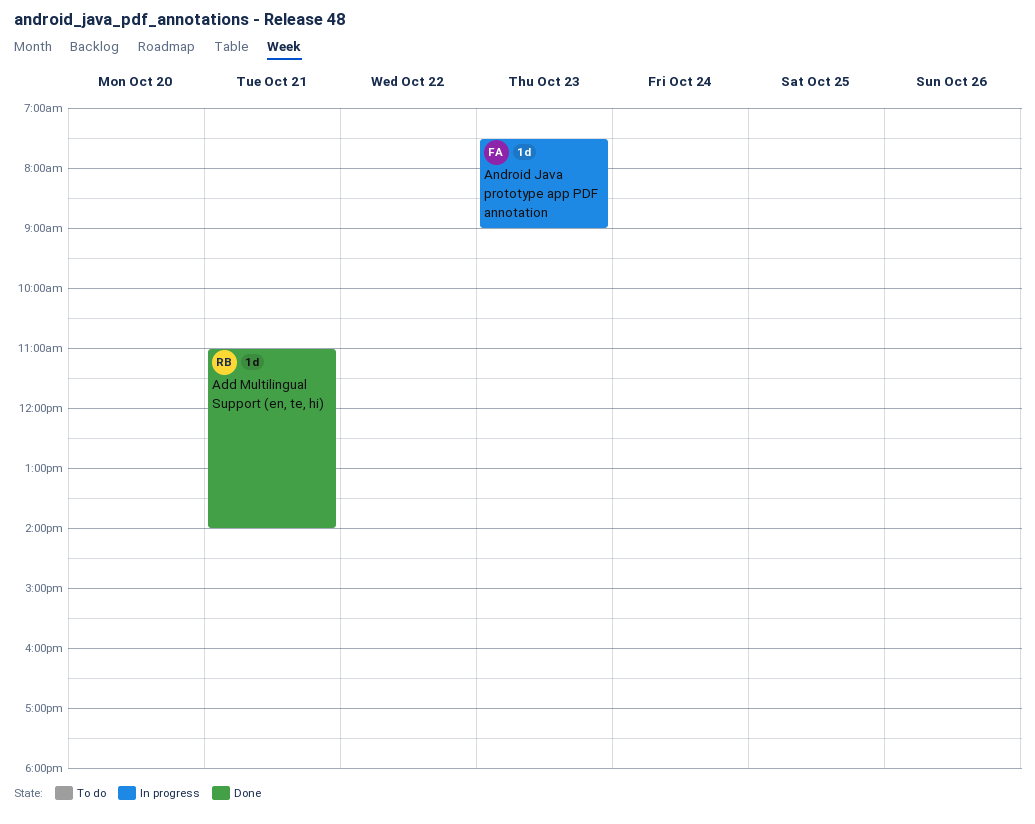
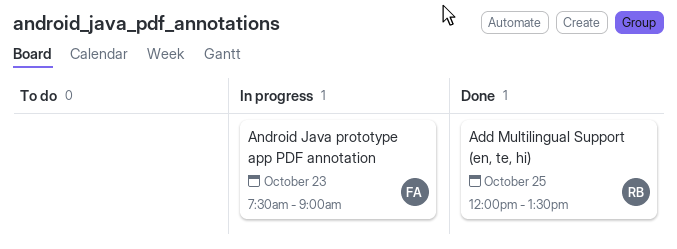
Add Multilingual Support (en, te, hi), day: Oct 21 -> Oct 25
Add Multilingual Support (en, te, hi), begins: 11:00 -> 12:00
Add Multilingual Support (en, te, hi), ends: 14:00 -> 13:30

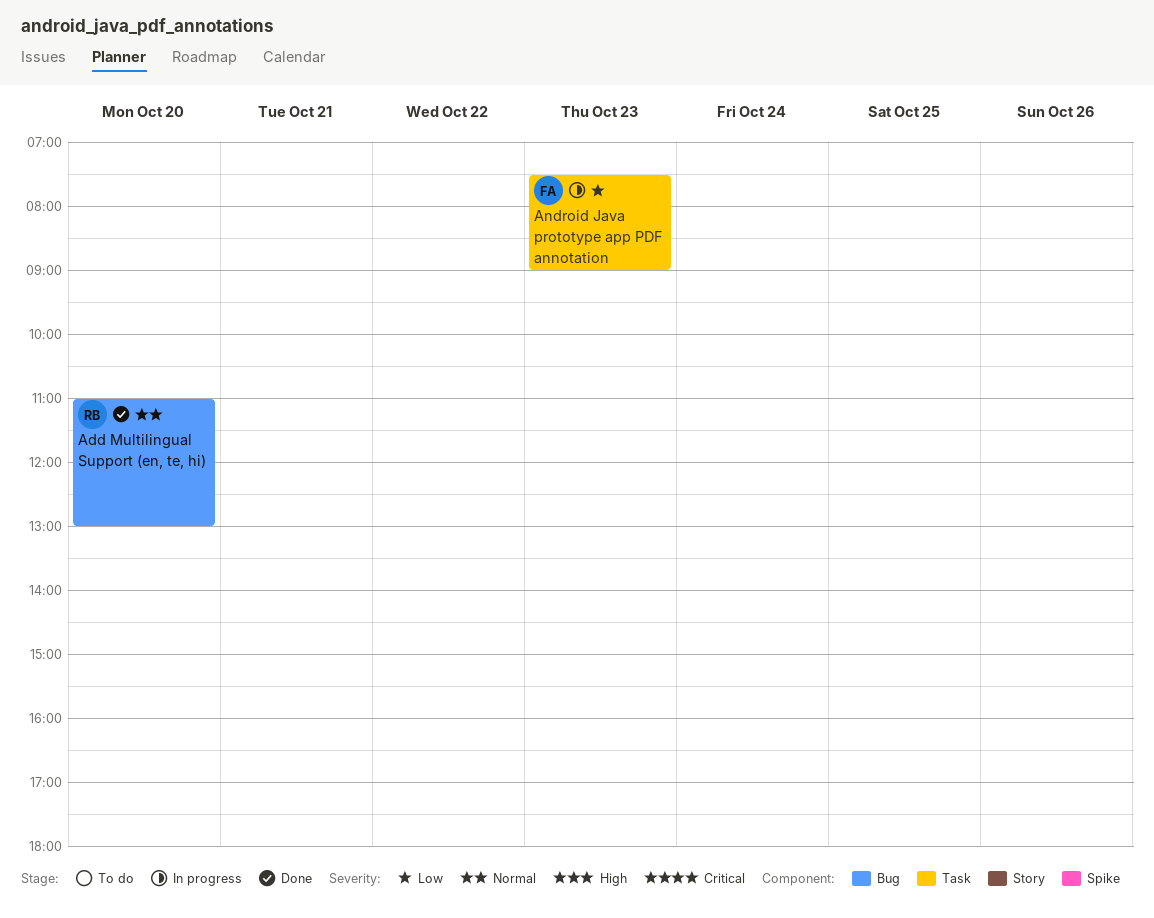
Add Multilingual Support (en, te, hi), day: Oct 25 -> Oct 20
Add Multilingual Support (en, te, hi), begins: 12:00 -> 11:00
Add Multilingual Support (en, te, hi), ends: 13:30 -> 13:00

